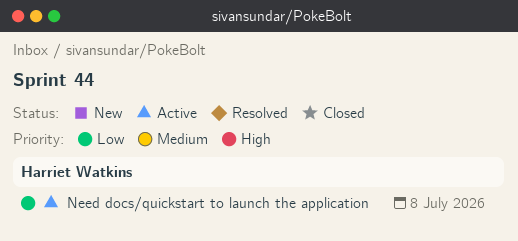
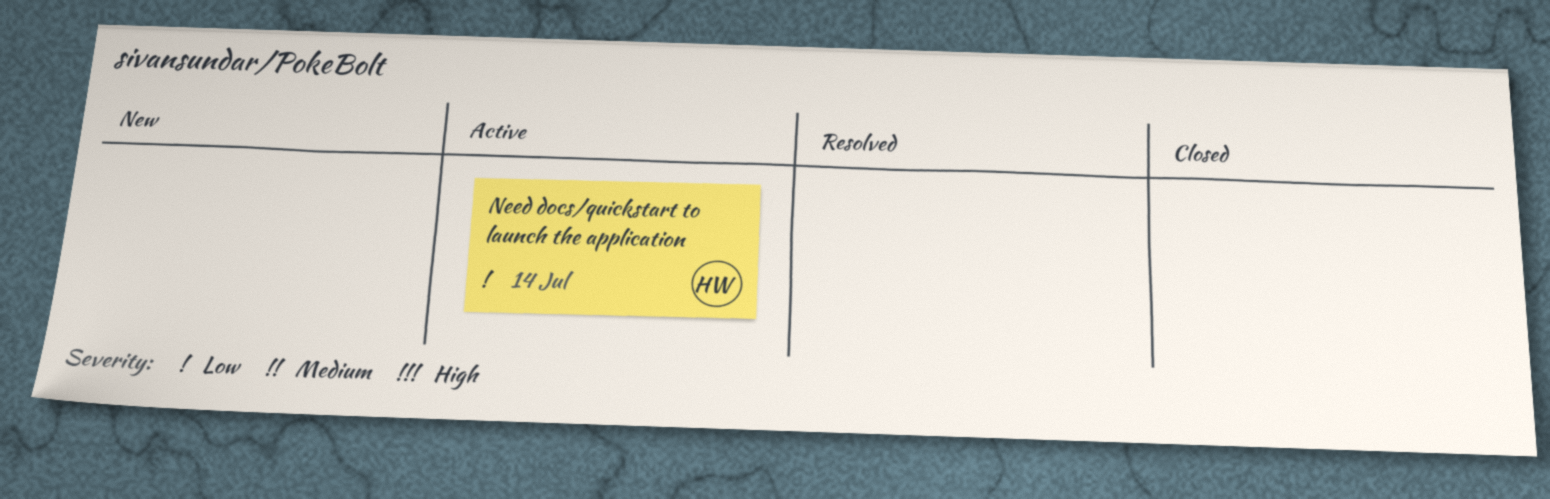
Need docs/quickstart to launch the application, due: Jul 8 -> Jul 14

